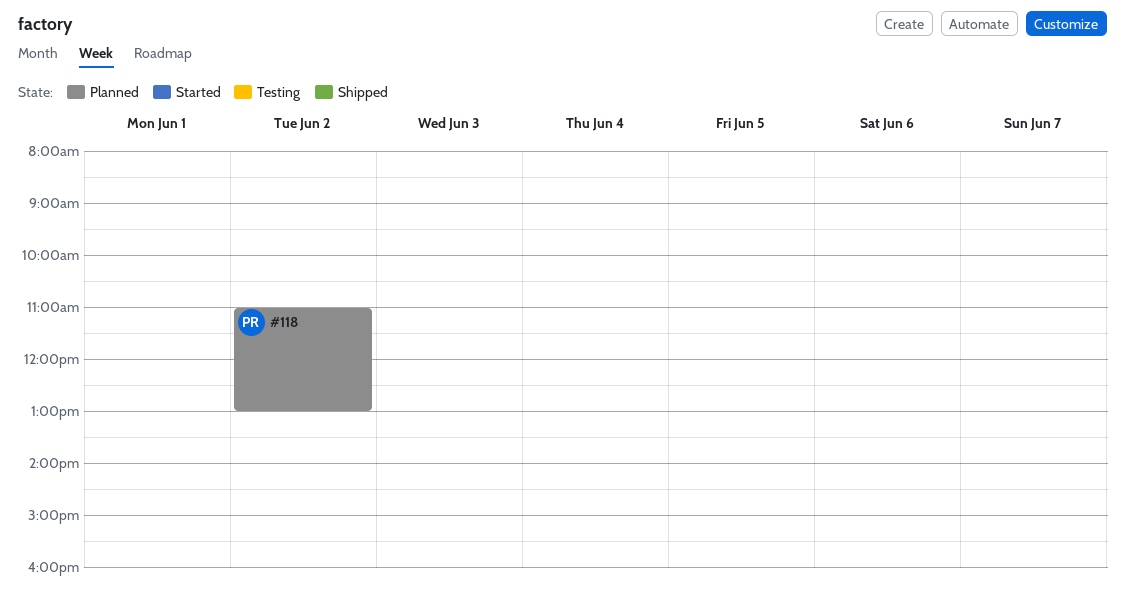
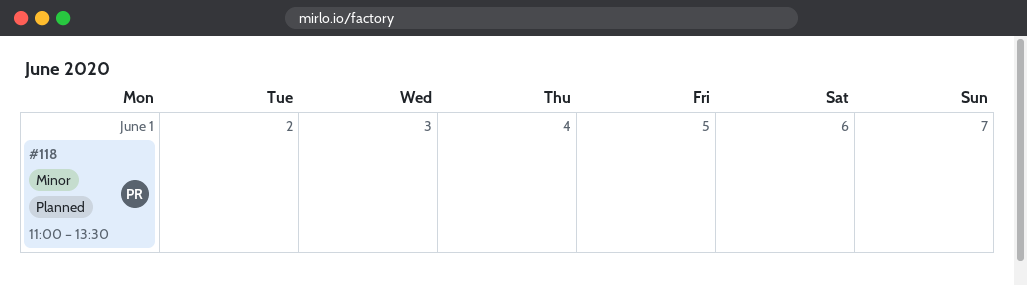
#118, day: Jun 2 -> Jun 1
#118, ends: 13:00 -> 13:30

